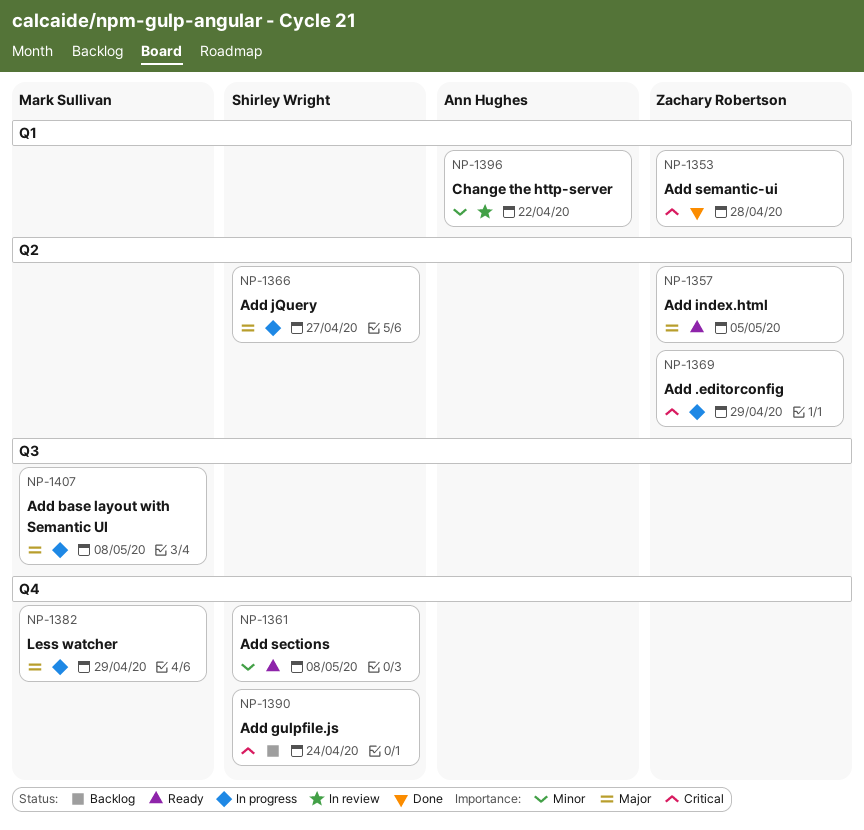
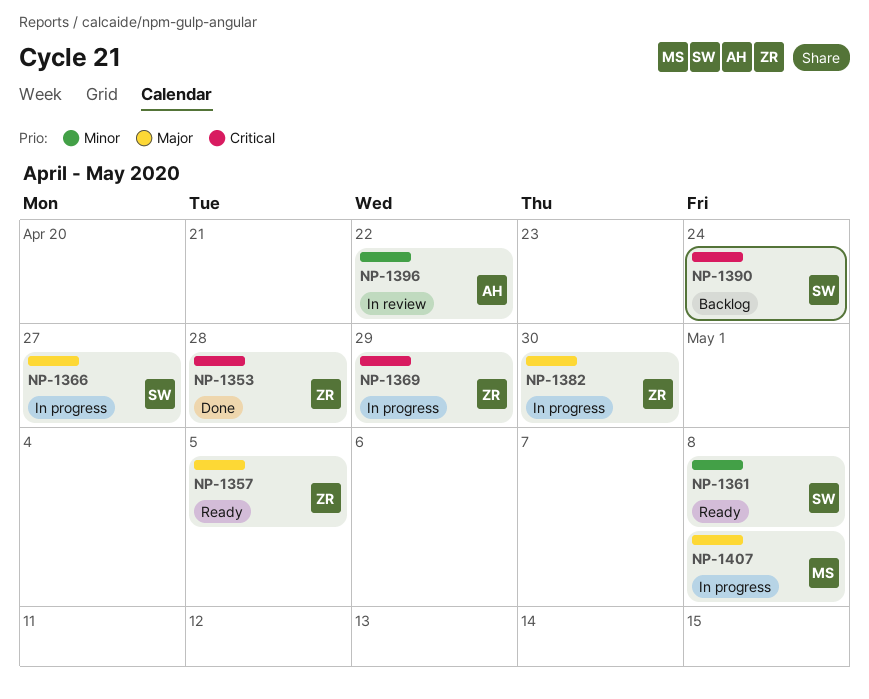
NP-1382, owner: Mark Sullivan -> Zachary Robertson
NP-1382, due: Apr 29 -> Apr 30

